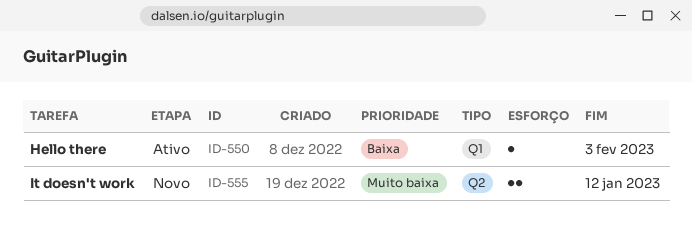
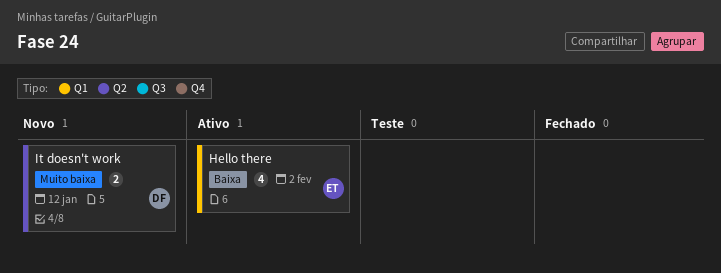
Hello there, estimate: 1 -> 4
Hello there, due: Feb 3 -> Feb 2

